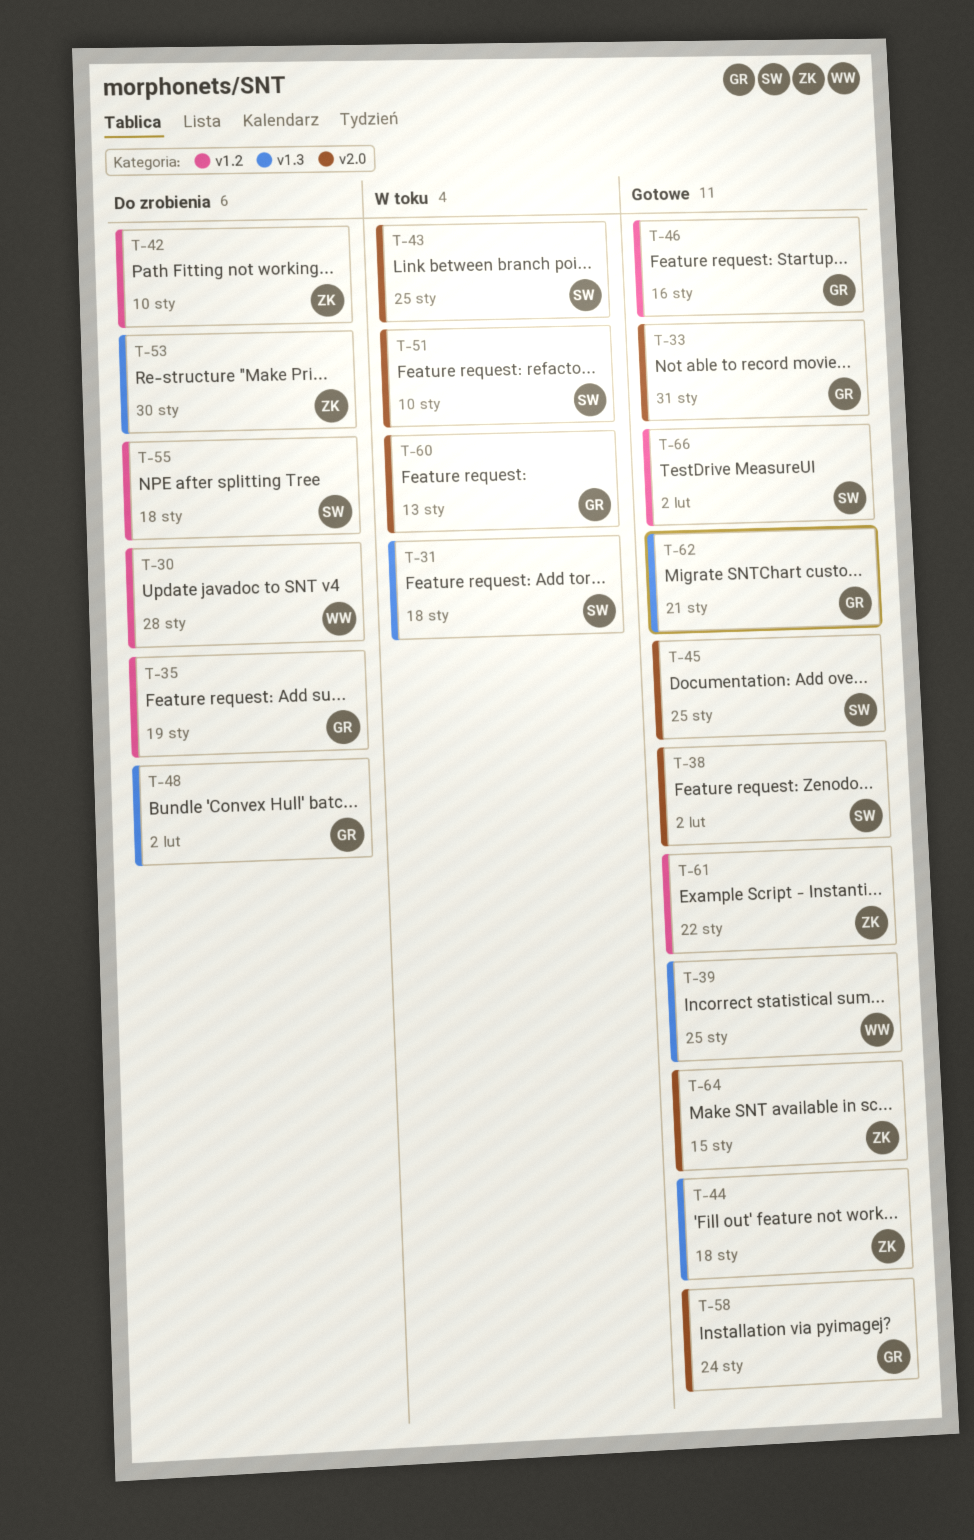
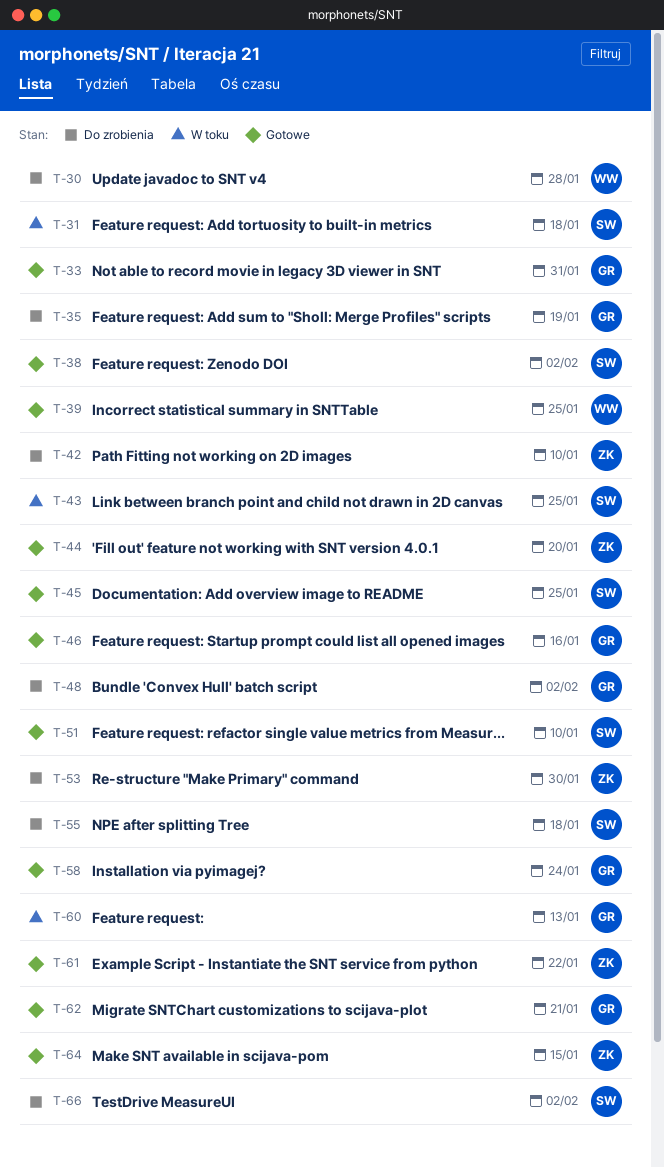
T-44, due: Jan 18 -> Jan 20
T-51, status: W toku -> Gotowe
T-66, status: Gotowe -> Do zrobienia

